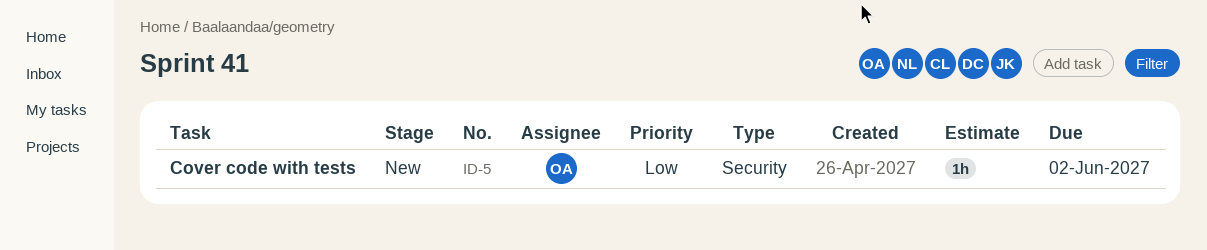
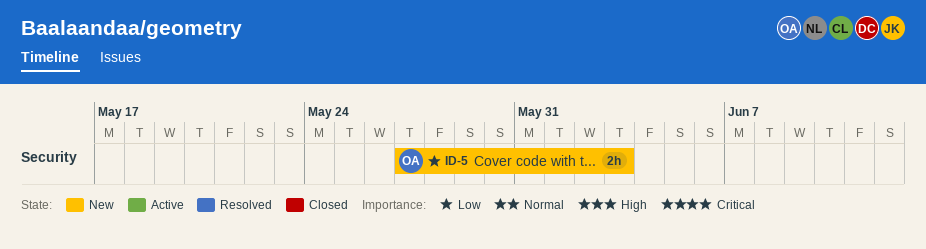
ID-5, estimate: 1h -> 2h
ID-5, due: Jun 2 -> Jun 3

